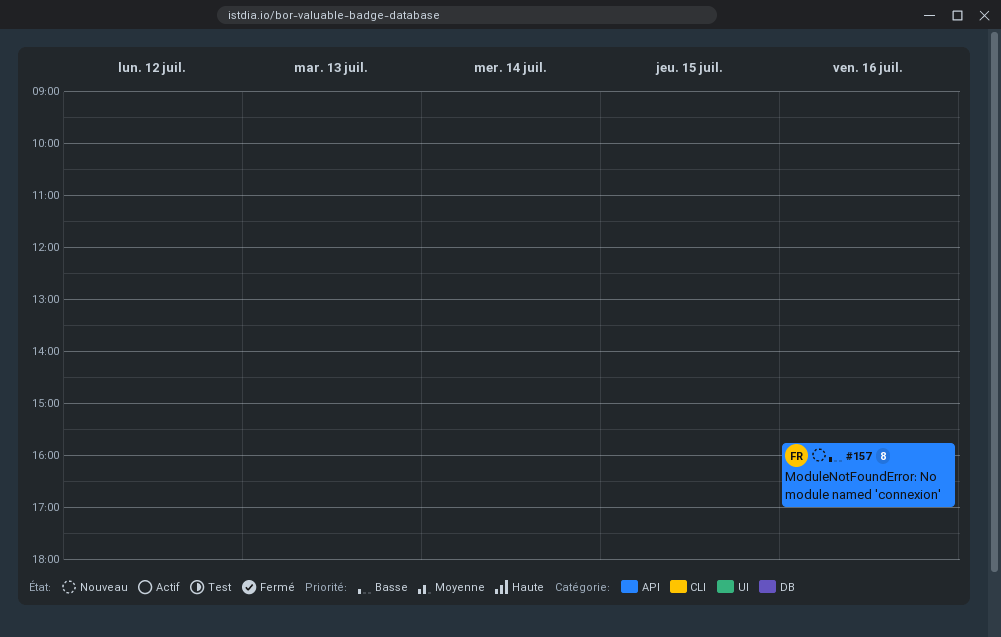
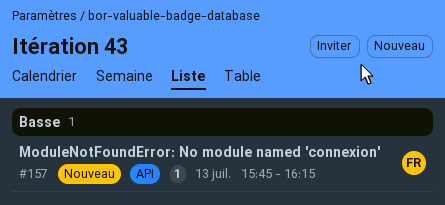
#157, estimate: 8 -> 1
#157, day: Jul 16 -> Jul 13
#157, ends: 17:00 -> 16:15

